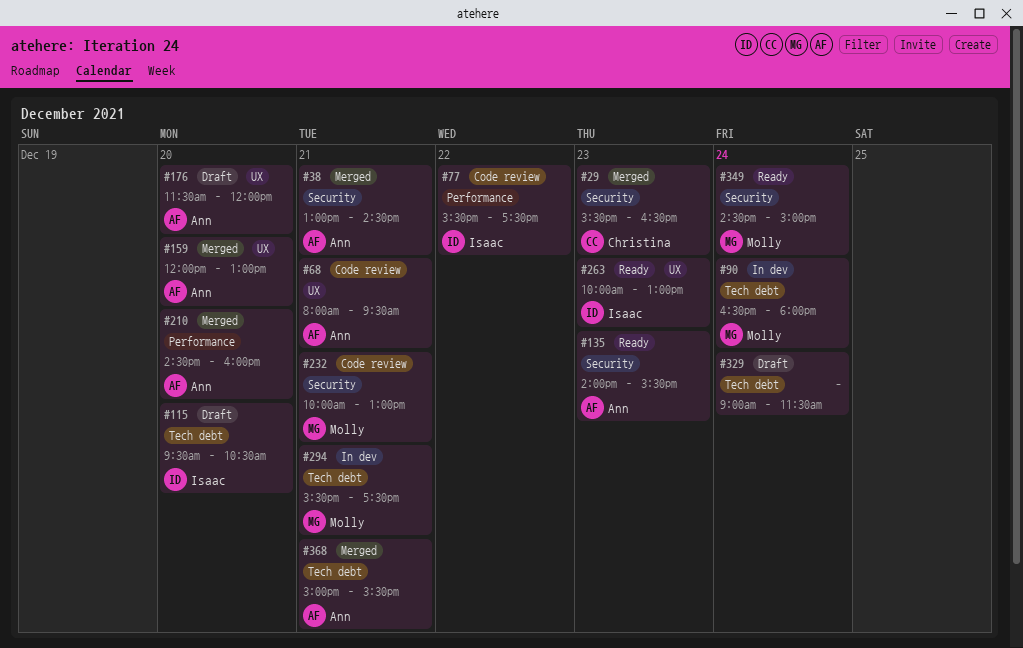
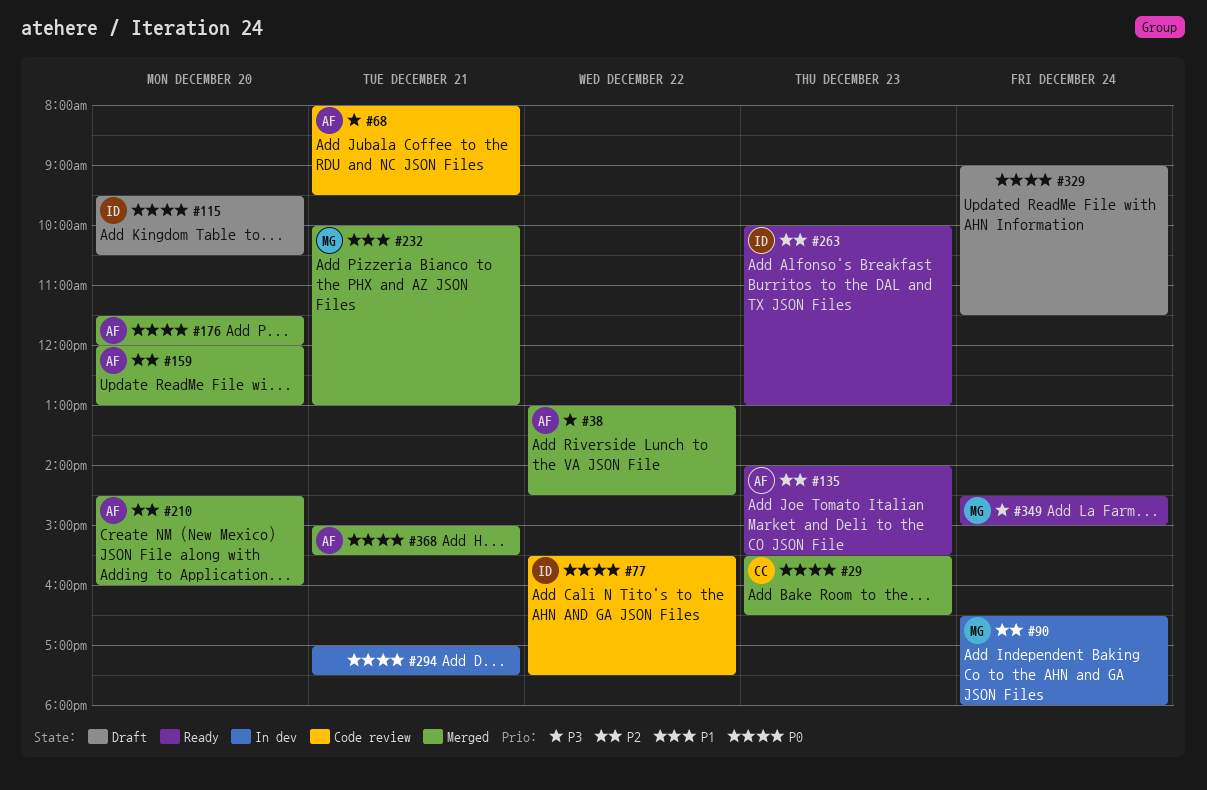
#38, day: Dec 21 -> Dec 22
#176, status: Draft -> Merged
#232, status: Code review -> Merged
#294, owner: Molly -> none
#294, begins: 15:30 -> 17:00

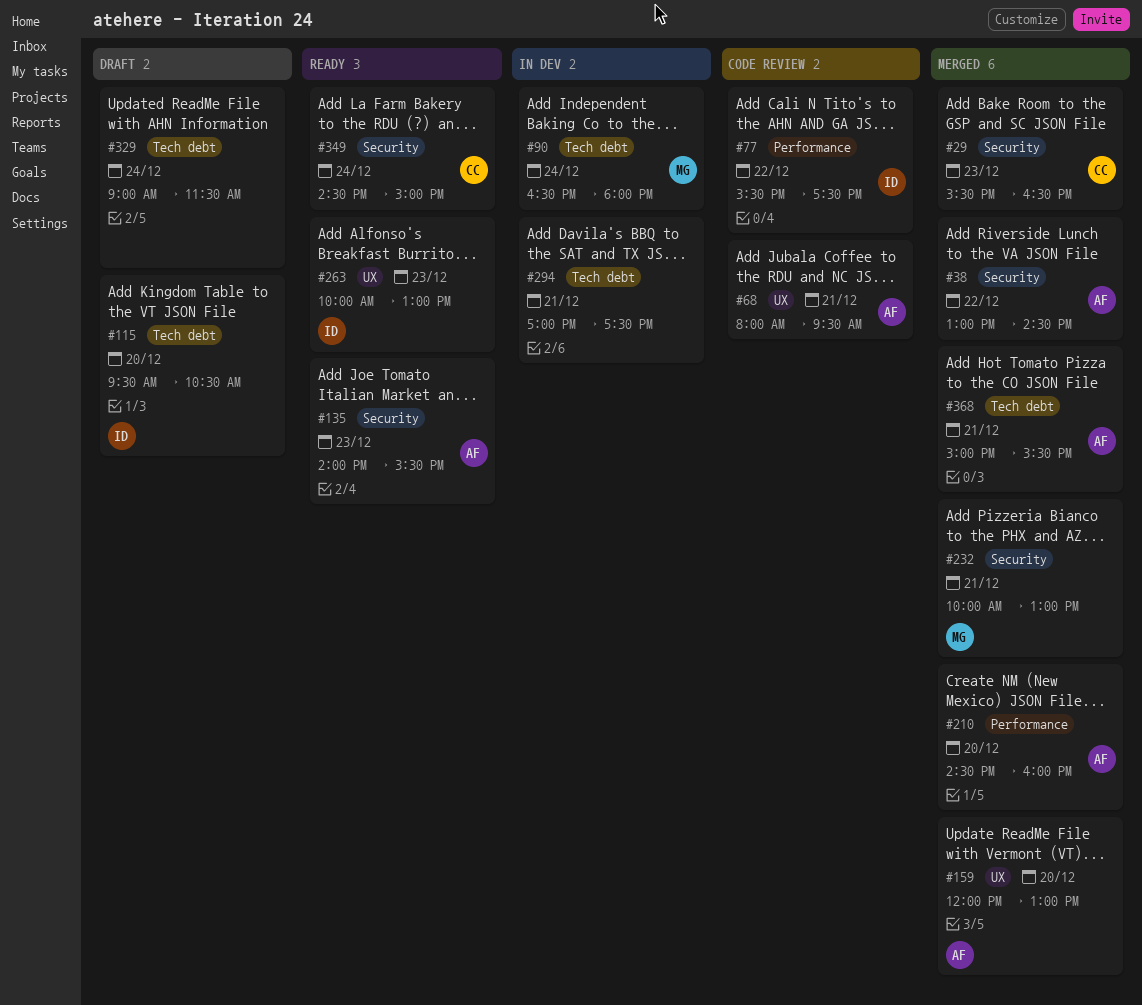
#176: present -> none
#349, owner: MG -> CC

